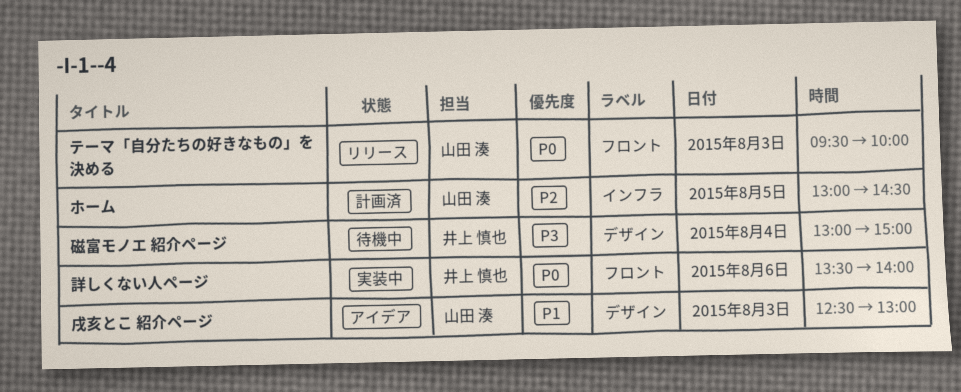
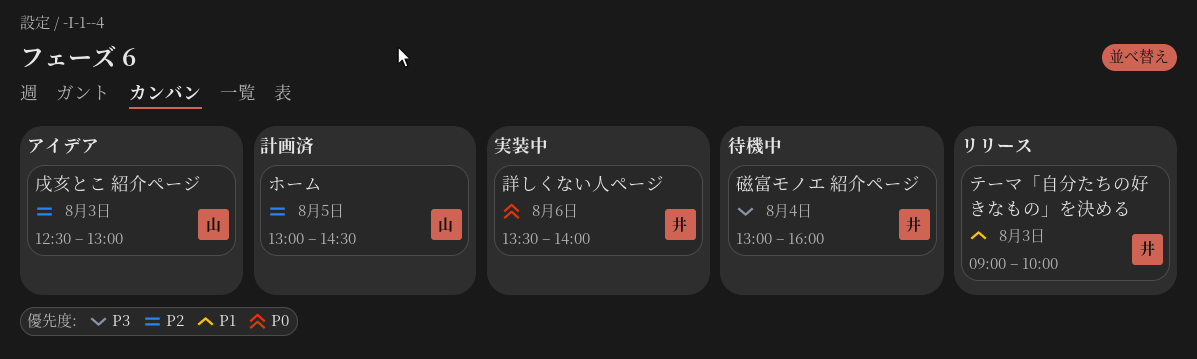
テーマ「自分たちの好きなもの」を決める, owner: 山田 湊 -> 井上 慎也
テーマ「自分たちの好きなもの」を決める, priority: P0 -> P1
テーマ「自分たちの好きなもの」を決める, begins: 09:30 -> 09:00
戌亥とこ 紹介ページ, priority: P1 -> P2
磁富モノエ 紹介ページ, ends: 15:00 -> 16:00

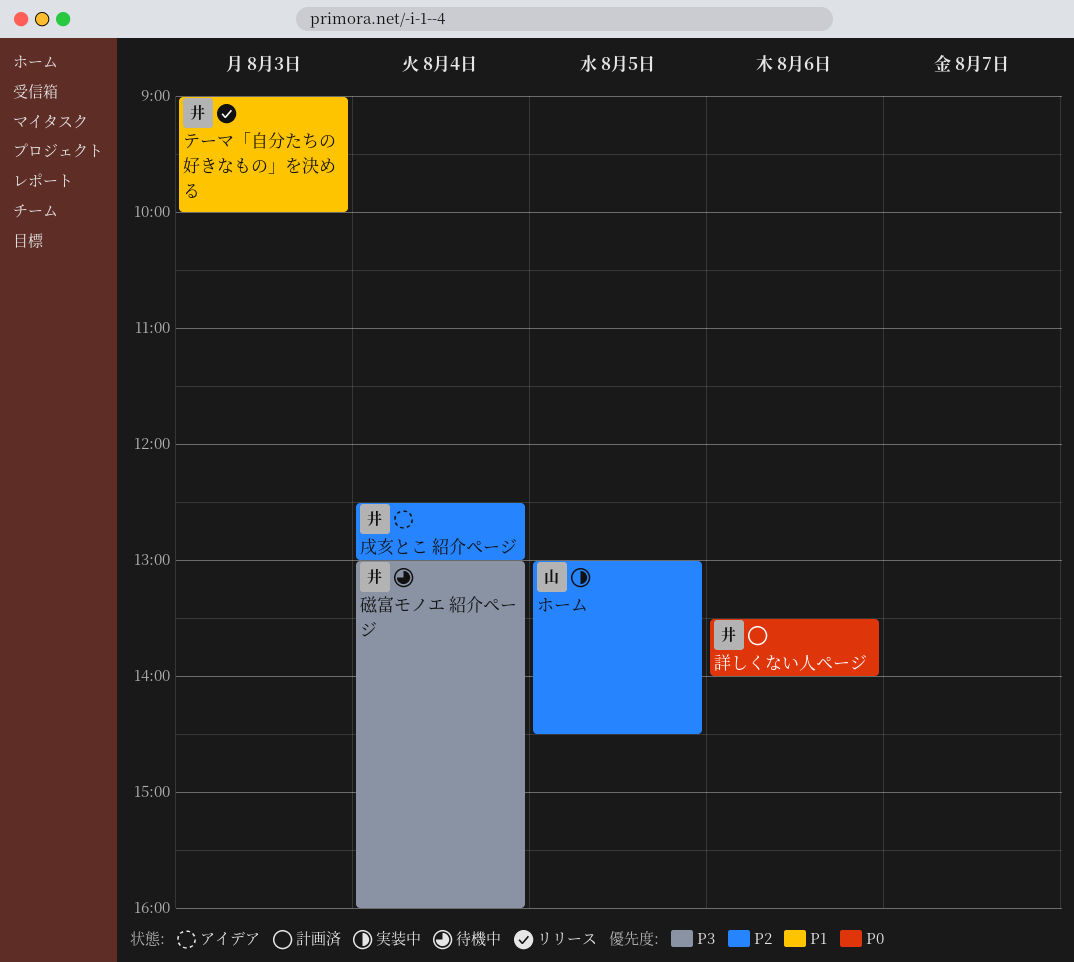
ホーム, status: 計画済 -> 実装中
戌亥とこ 紹介ページ, owner: 山 -> 井
戌亥とこ 紹介ページ, day: Aug 3 -> Aug 4
詳しくない人ページ, status: 実装中 -> 計画済

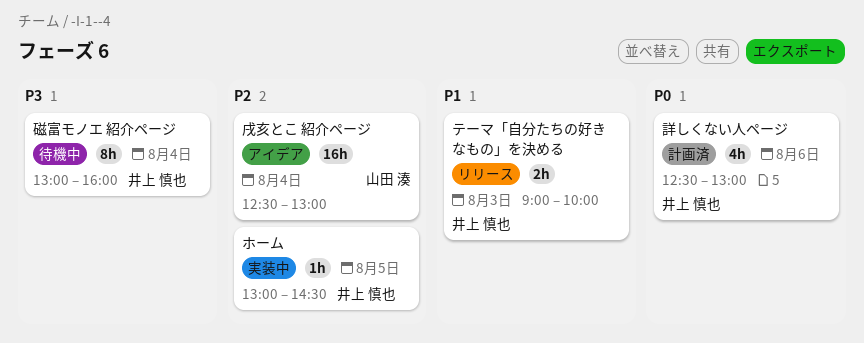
ホーム, owner: 山田 湊 -> 井上 慎也
戌亥とこ 紹介ページ, owner: 井上 慎也 -> 山田 湊
詳しくない人ページ, begins: 13:30 -> 12:30
詳しくない人ページ, ends: 14:00 -> 13:00

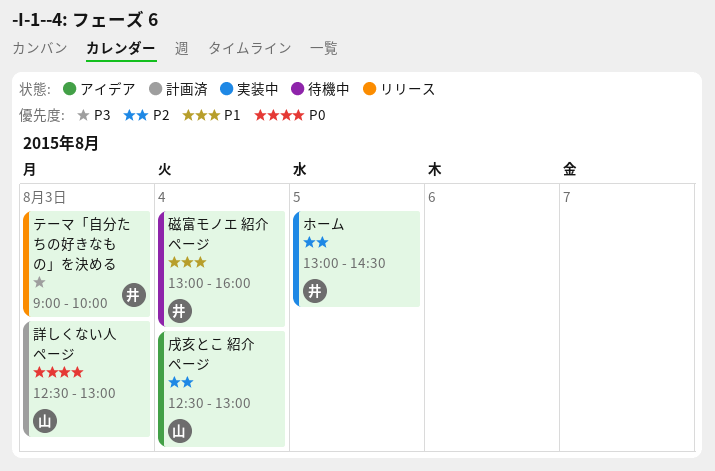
テーマ「自分たちの好きなもの」を決める, priority: P1 -> P3
磁富モノエ 紹介ページ, priority: P3 -> P1
詳しくない人ページ, owner: 井上 慎也 -> 山田 湊
詳しくない人ページ, day: Aug 6 -> Aug 3

